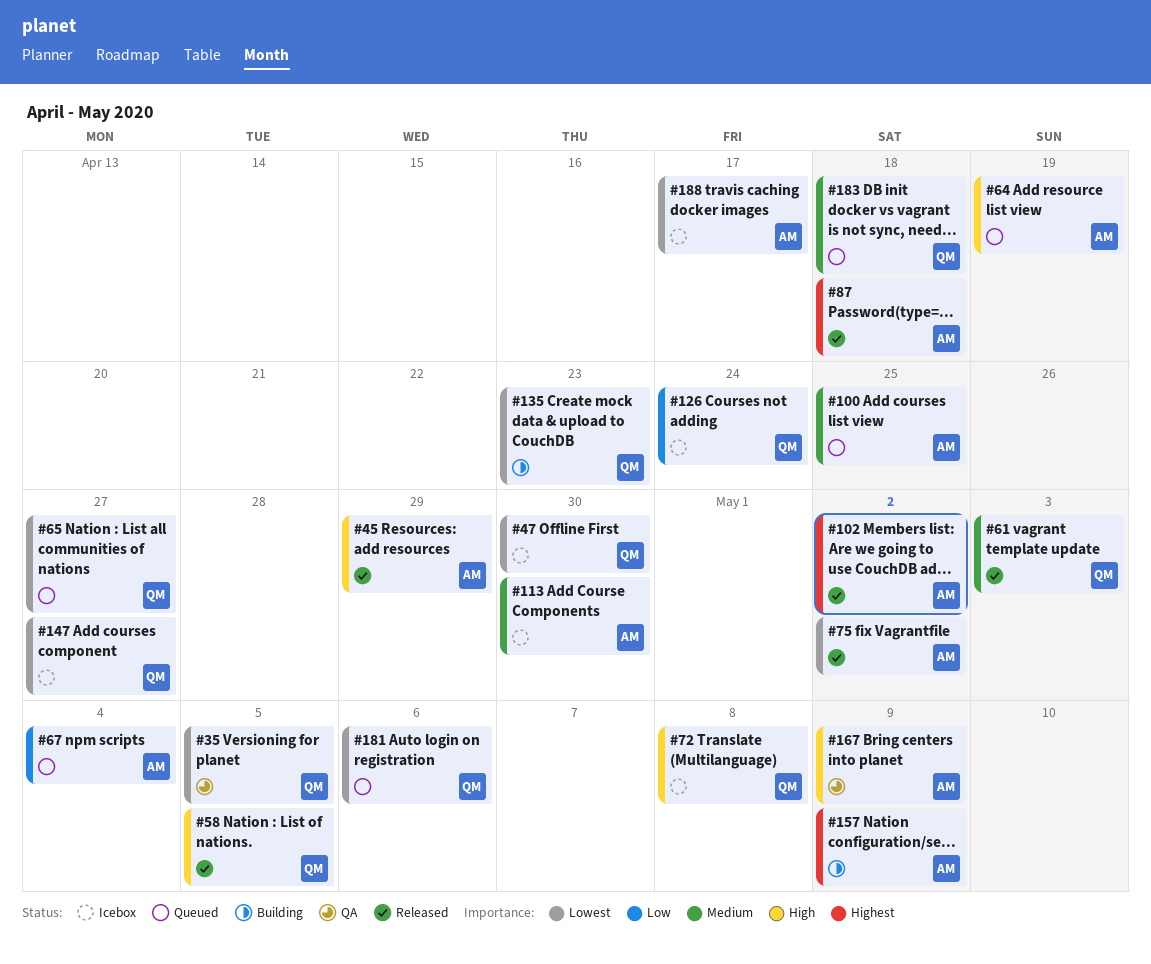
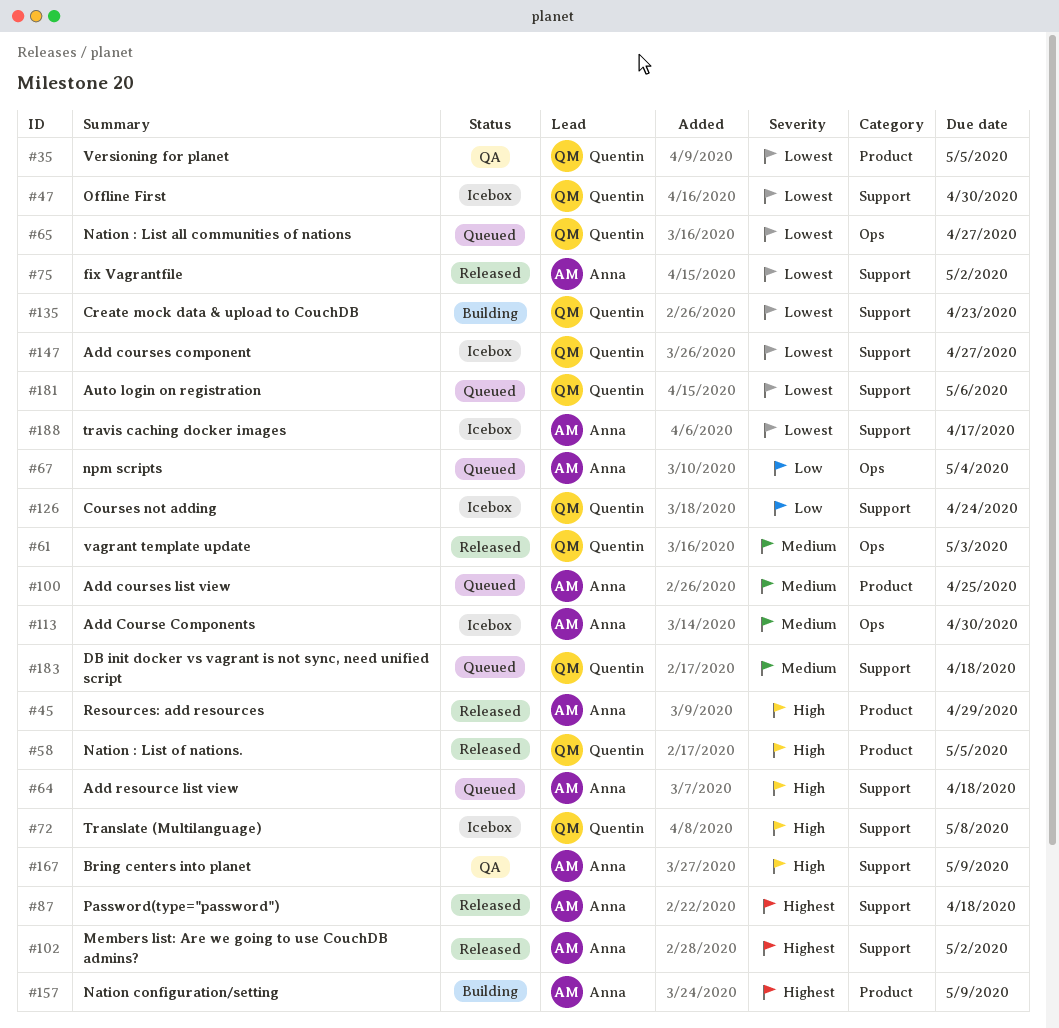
#64, due: Apr 19 -> Apr 18

